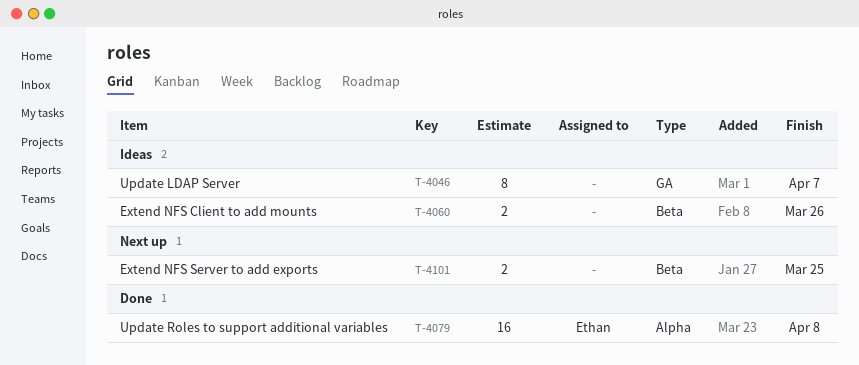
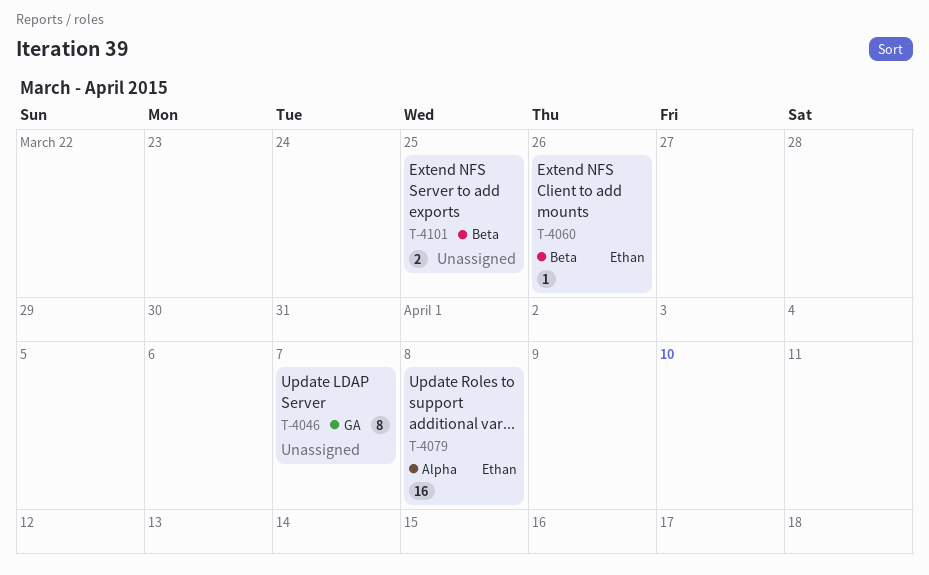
T-4060, owner: none -> Ethan
T-4060, estimate: 2 -> 1

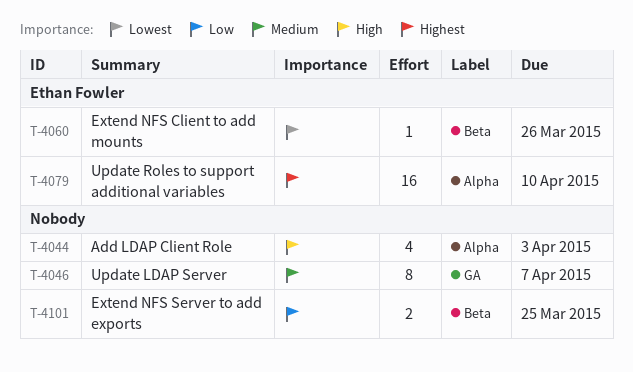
T-4044: none -> present
T-4079, due: Apr 8 -> Apr 10

